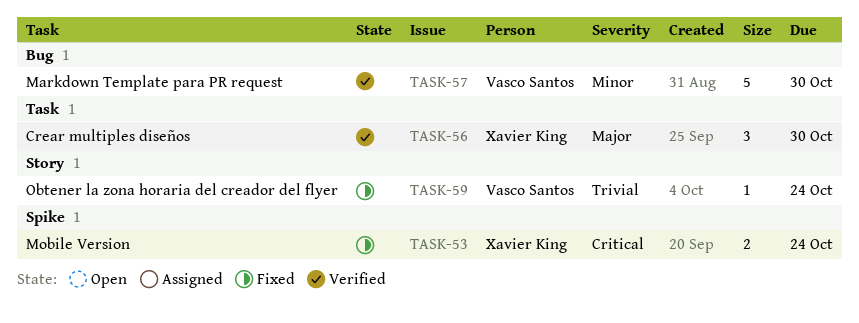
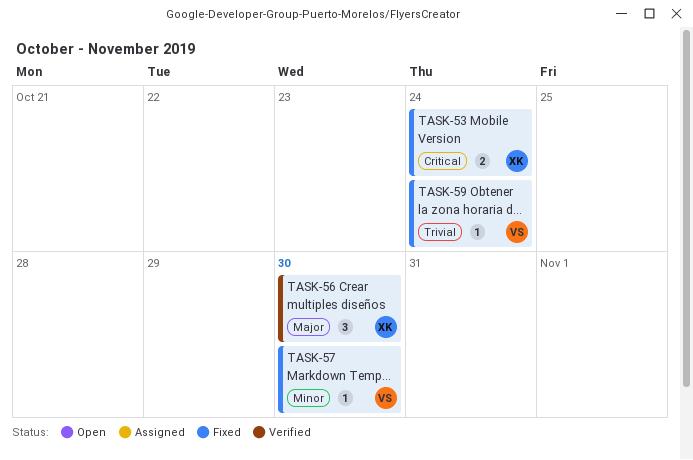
TASK-57, status: Verified -> Fixed
TASK-57, estimate: 5 -> 1

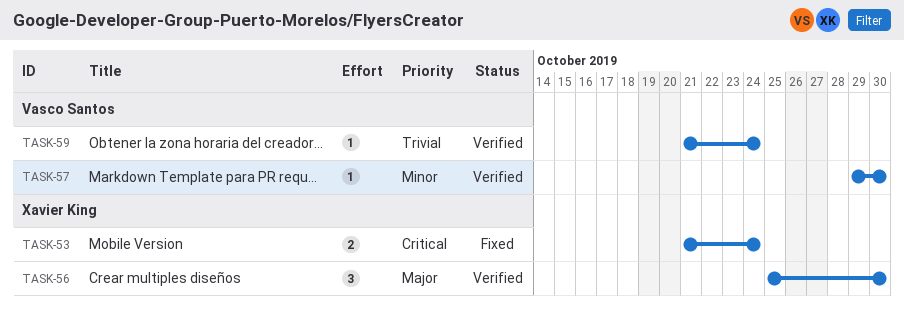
TASK-57, status: Fixed -> Verified
TASK-59, status: Fixed -> Verified

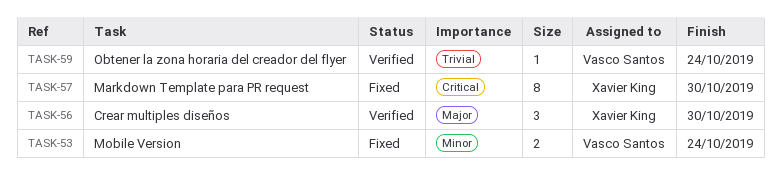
TASK-53, owner: Xavier King -> Vasco Santos
TASK-53, priority: Critical -> Minor
TASK-57, status: Verified -> Fixed
TASK-57, owner: Vasco Santos -> Xavier King
TASK-57, priority: Minor -> Critical
TASK-57, estimate: 1 -> 8

